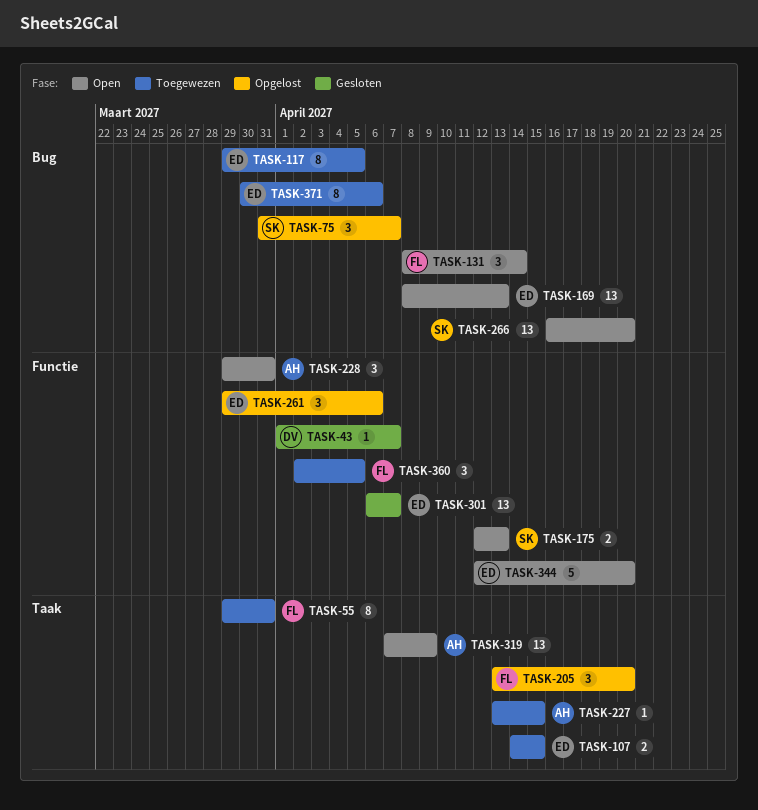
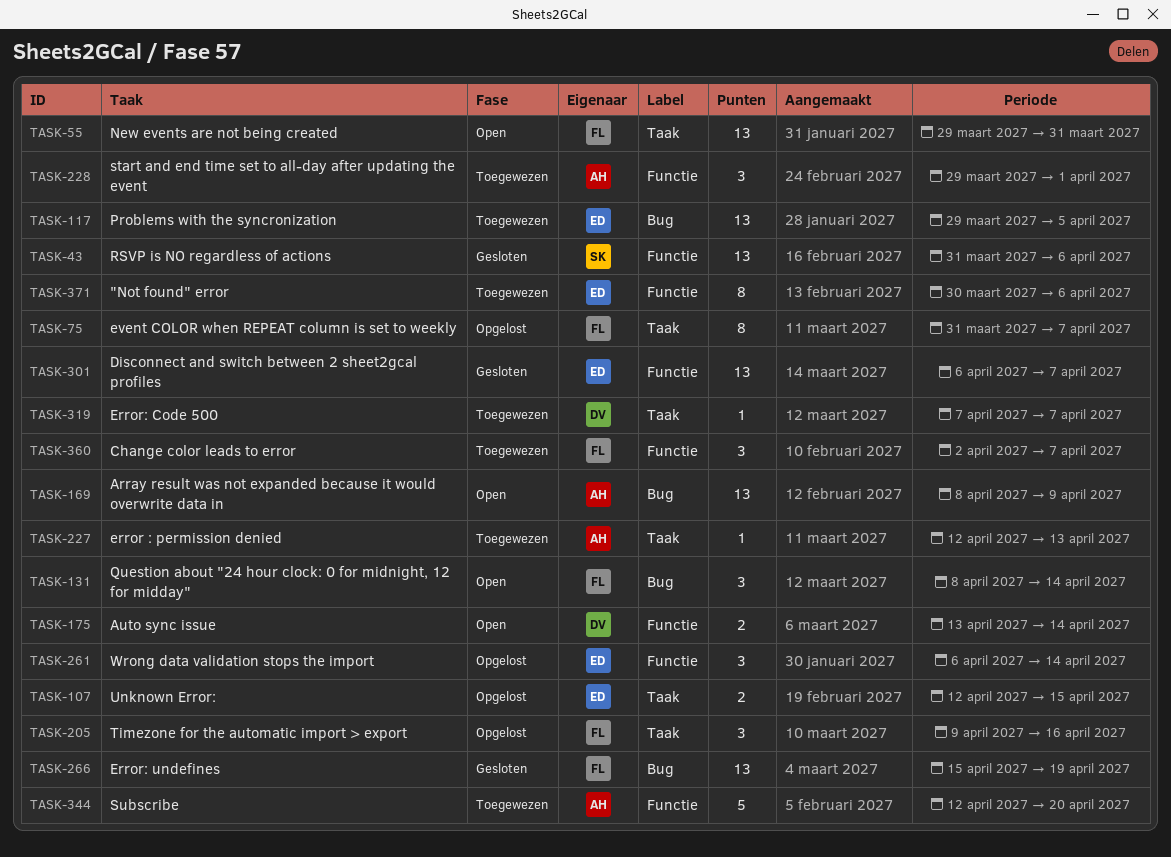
TASK-43, owner: DV -> SK
TASK-43, estimate: 1 -> 13
TASK-43, start: Apr 1 -> Mar 31
TASK-43, due: Apr 7 -> Apr 6
TASK-55, status: Toegewezen -> Open
TASK-55, estimate: 8 -> 13
TASK-75, owner: SK -> FL
TASK-75, label: Bug -> Taak
TASK-75, estimate: 3 -> 8
TASK-107, status: Toegewezen -> Opgelost
TASK-107, start: Apr 14 -> Apr 12
TASK-117, estimate: 8 -> 13
TASK-169, owner: ED -> AH
TASK-169, due: Apr 13 -> Apr 9
TASK-175, owner: SK -> DV
TASK-175, start: Apr 12 -> Apr 13
TASK-175, due: Apr 13 -> Apr 14
TASK-205, start: Apr 13 -> Apr 9
TASK-205, due: Apr 20 -> Apr 16
TASK-227, start: Apr 13 -> Apr 12
TASK-227, due: Apr 15 -> Apr 13
TASK-228, status: Open -> Toegewezen
TASK-228, due: Mar 31 -> Apr 1
TASK-261, start: Mar 29 -> Apr 6
TASK-261, due: Apr 6 -> Apr 14
TASK-266, status: Open -> Gesloten
TASK-266, owner: SK -> FL
TASK-266, start: Apr 16 -> Apr 15
TASK-266, due: Apr 20 -> Apr 19
TASK-319, status: Open -> Toegewezen
TASK-319, owner: AH -> DV
TASK-319, estimate: 13 -> 1
TASK-319, due: Apr 9 -> Apr 7
TASK-344, status: Open -> Toegewezen
TASK-344, owner: ED -> AH
TASK-360, due: Apr 5 -> Apr 7
TASK-371, label: Bug -> Functie

